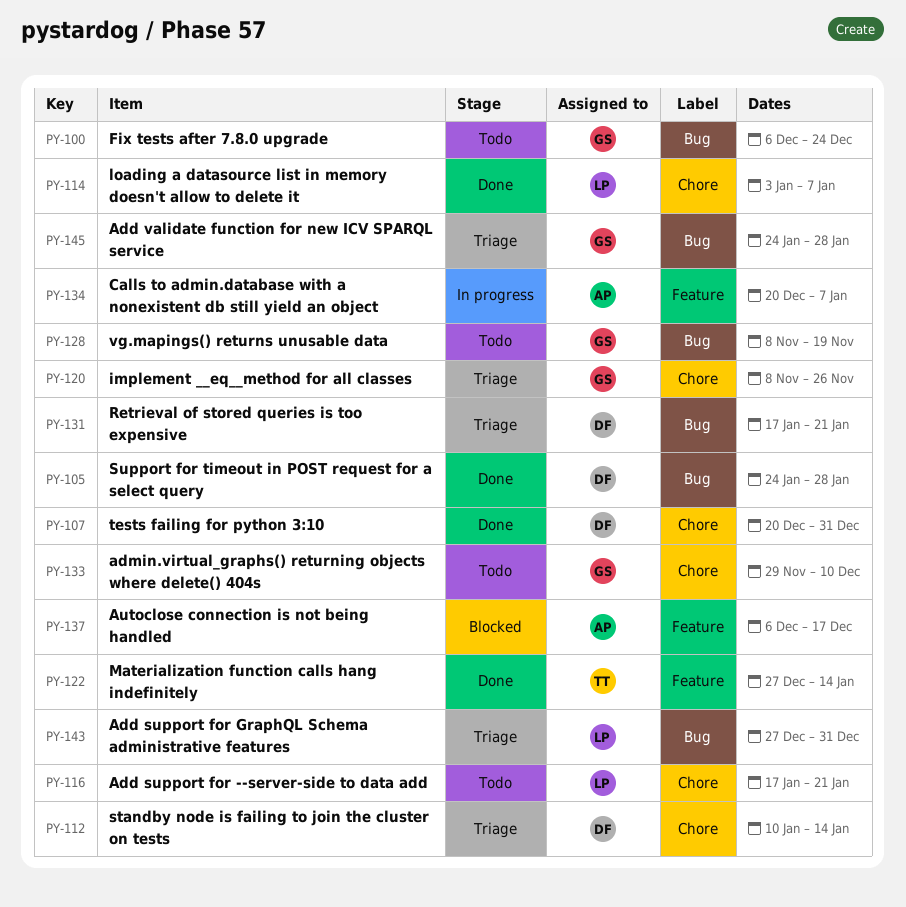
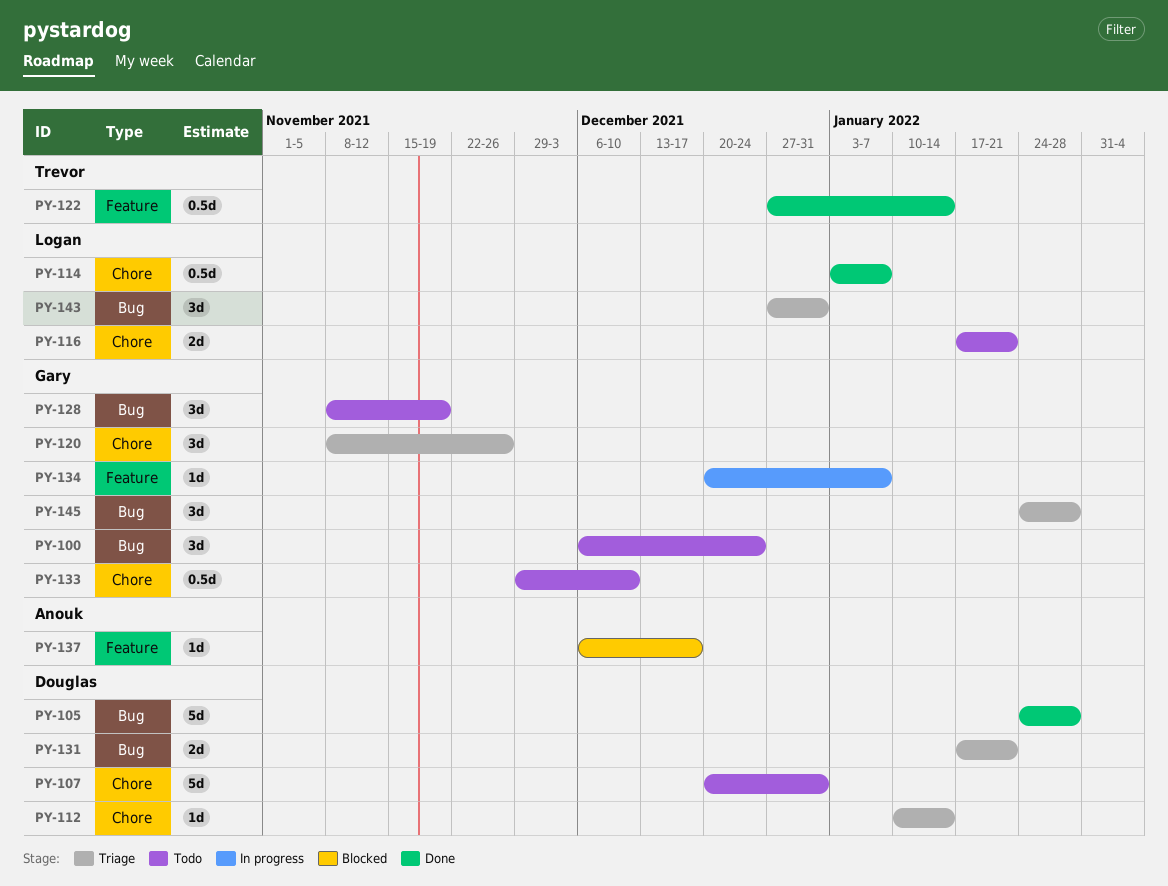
PY-107, status: Done -> Todo
PY-134, owner: Anouk -> Gary

